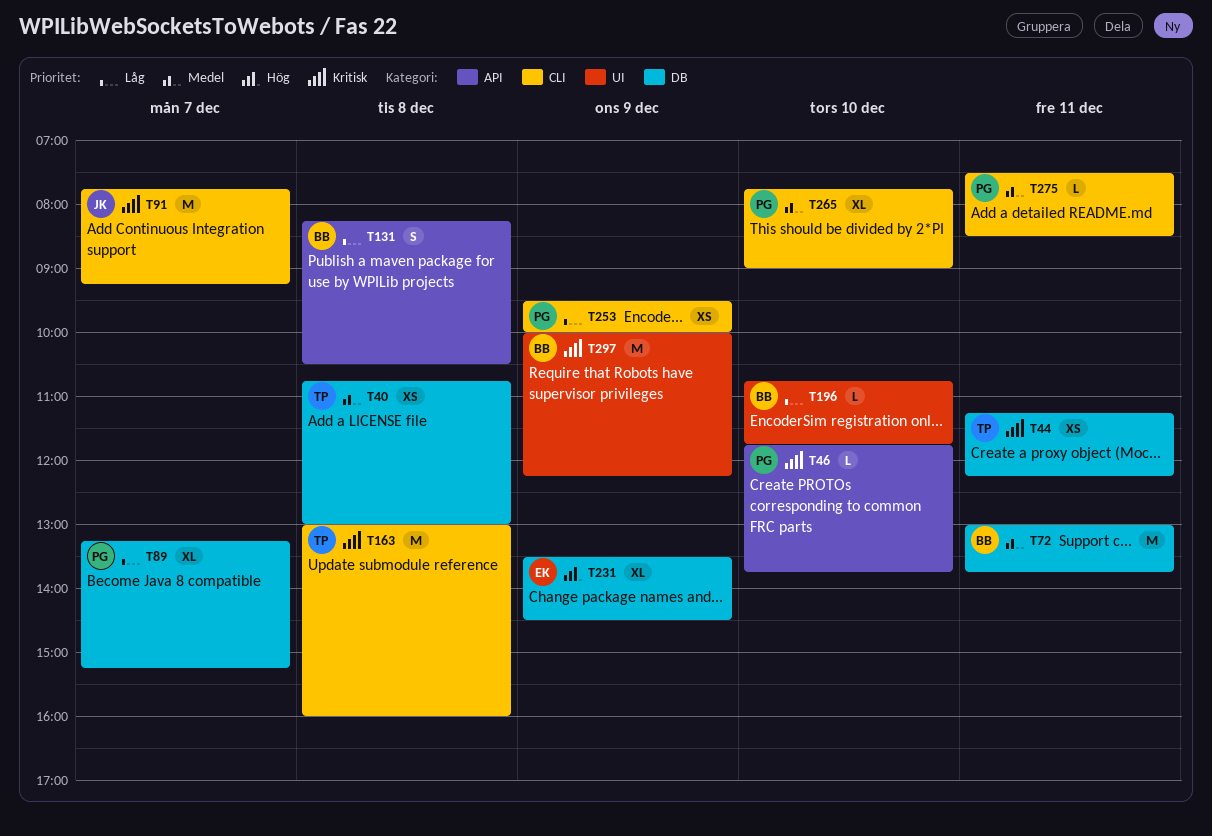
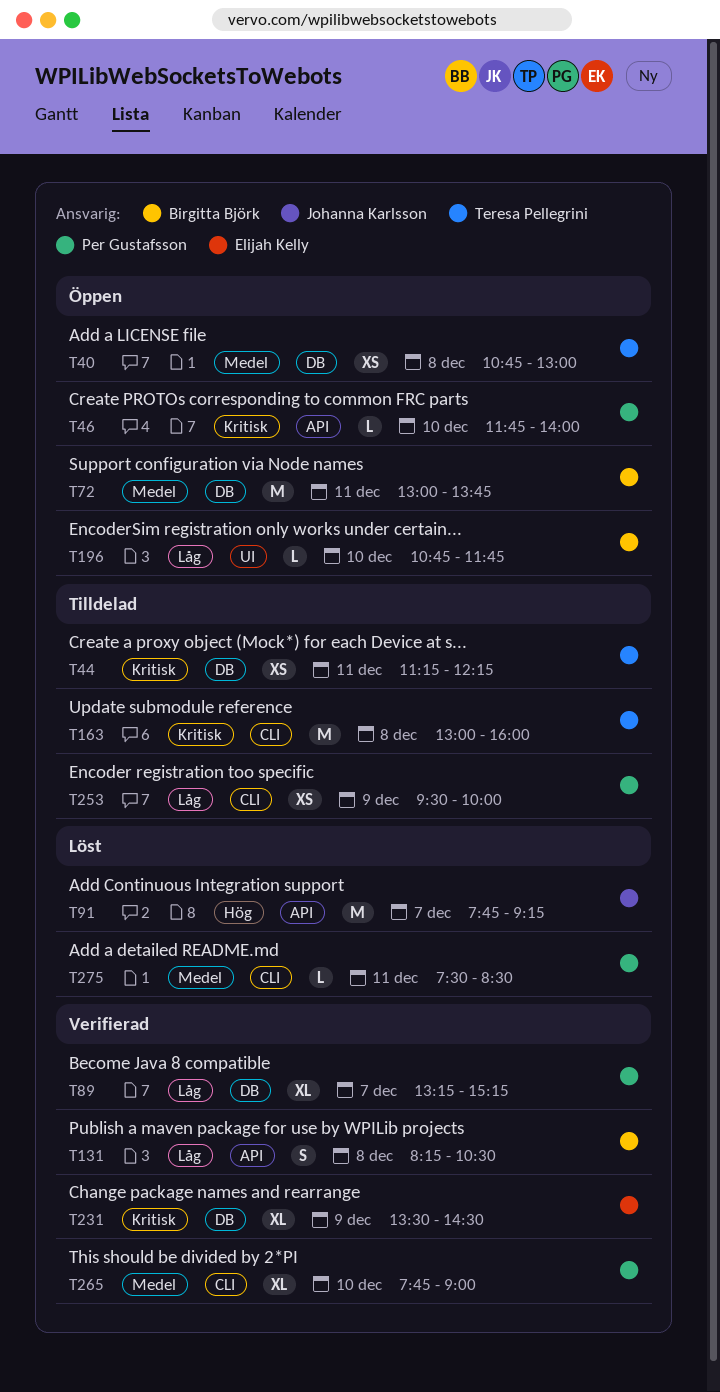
T46, ends: 13:45 -> 14:00
T91, priority: Kritisk -> Hög
T91, label: CLI -> API
T231, priority: Hög -> Kritisk
T297: present -> none

